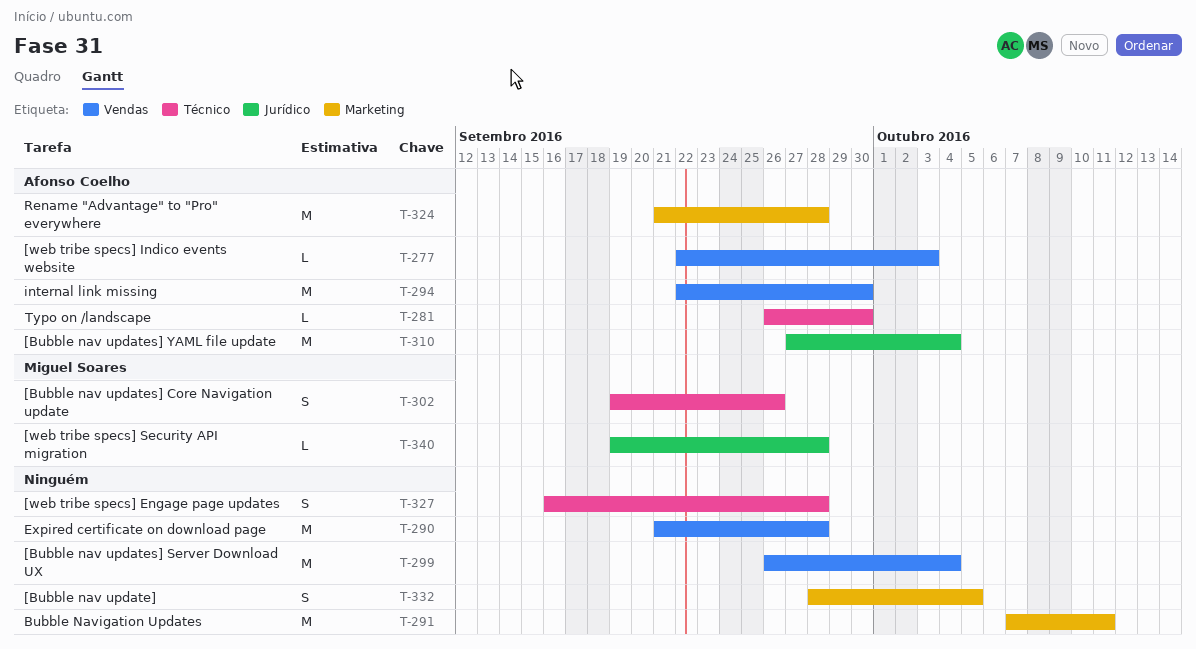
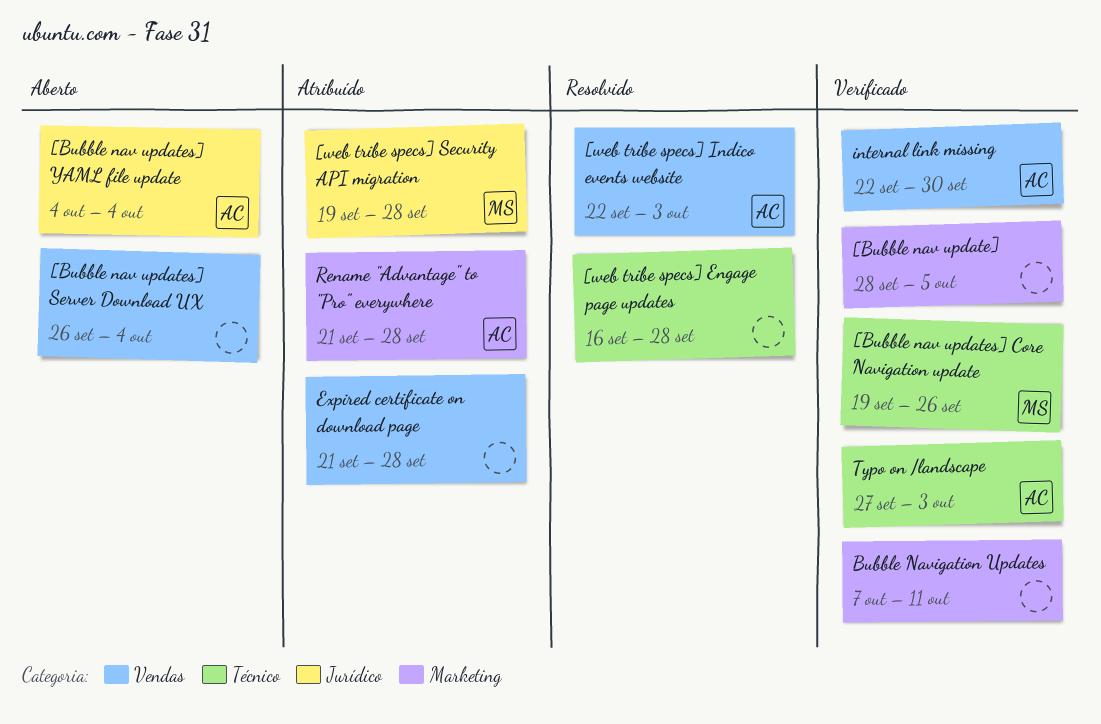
[Bubble nav updates] YAML file update, start: Sep 27 -> Oct 4
Typo on /landscape, start: Sep 26 -> Sep 27
Typo on /landscape, due: Sep 30 -> Oct 3

